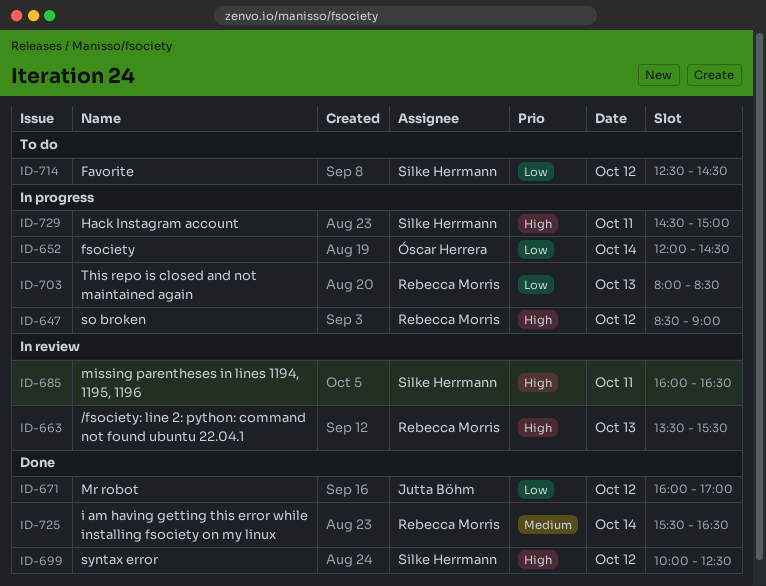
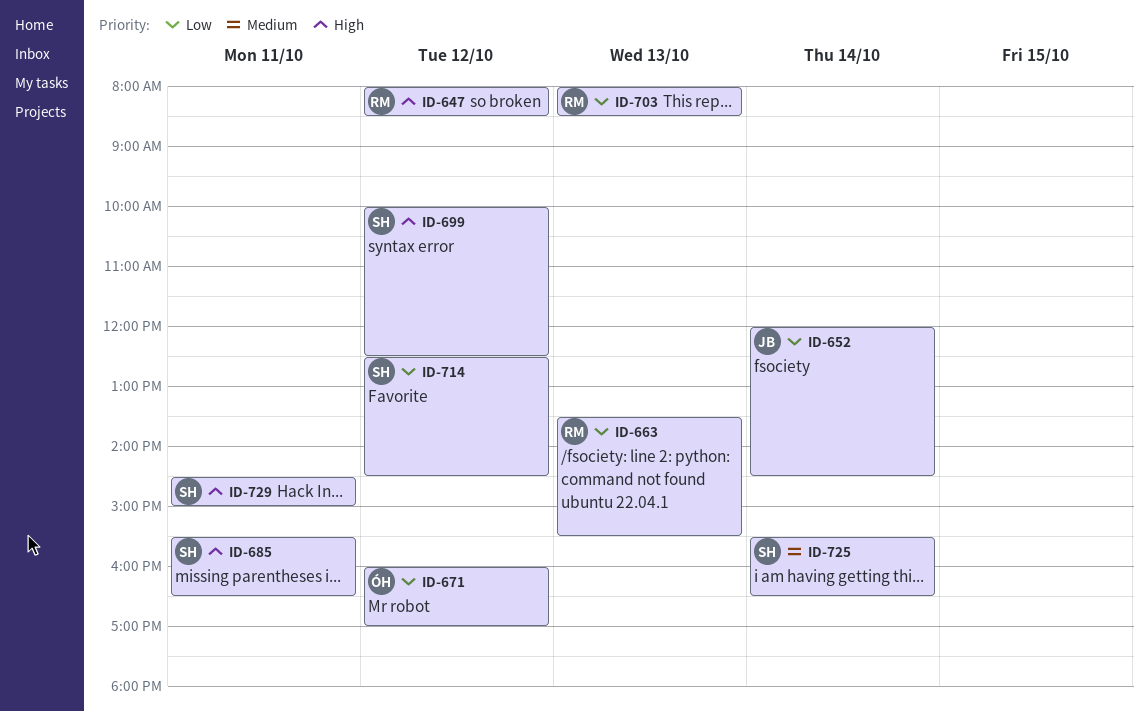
ID-647, begins: 08:30 -> 08:00
ID-647, ends: 09:00 -> 08:30
ID-652, owner: Óscar Herrera -> Jutta Böhm
ID-663, priority: High -> Low
ID-671, owner: Jutta Böhm -> Óscar Herrera
ID-685, begins: 16:00 -> 15:30
ID-725, owner: Rebecca Morris -> Silke Herrmann

